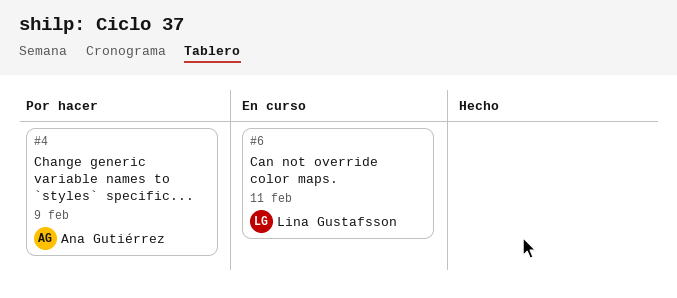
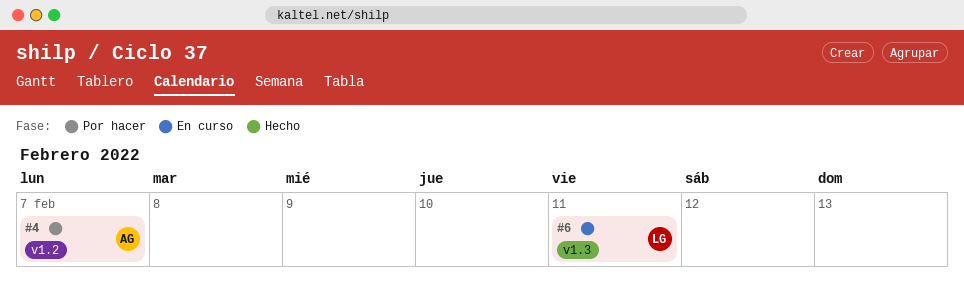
#4, due: Feb 9 -> Feb 7

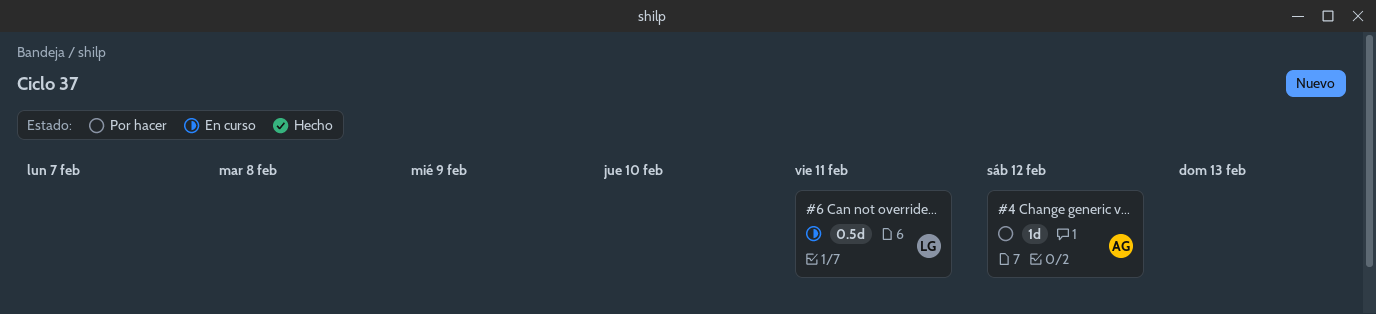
#4, due: Feb 7 -> Feb 12

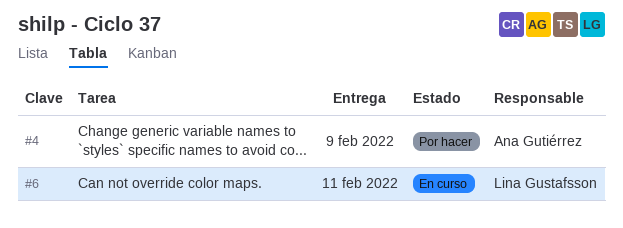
#4, due: Feb 12 -> Feb 9

